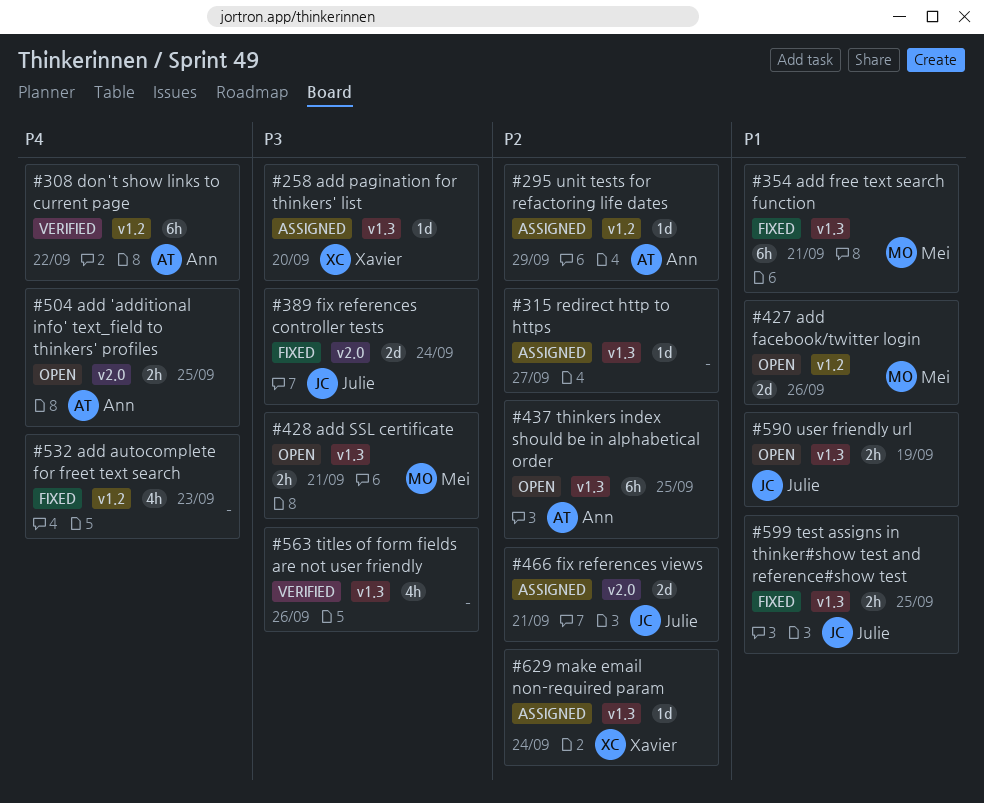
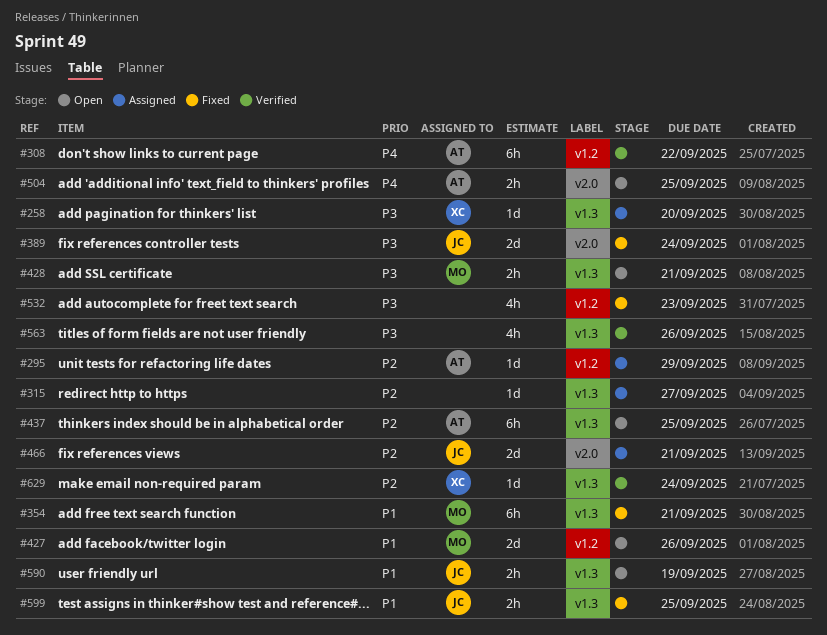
#532, priority: P4 -> P3
#629, status: Assigned -> Verified

